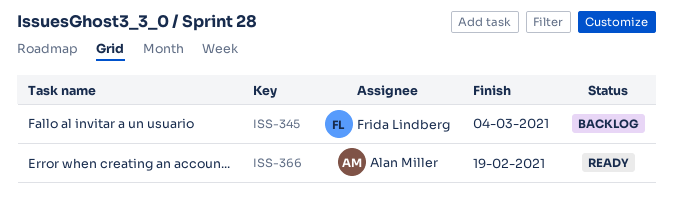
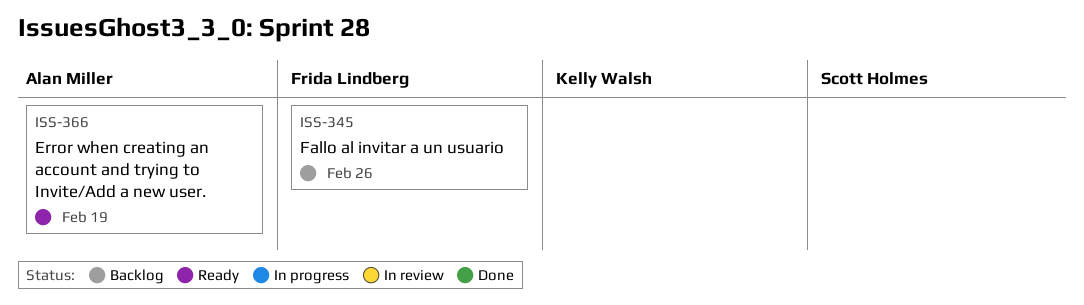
ISS-345, due: Mar 4 -> Feb 26

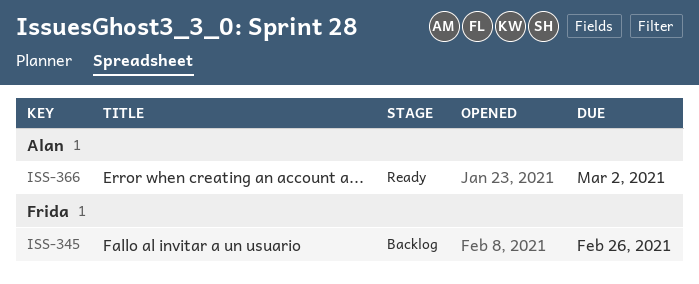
ISS-366, due: Feb 19 -> Mar 2

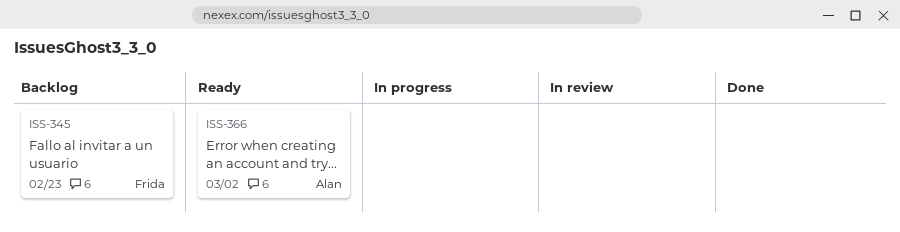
ISS-345, due: Feb 26 -> Feb 23

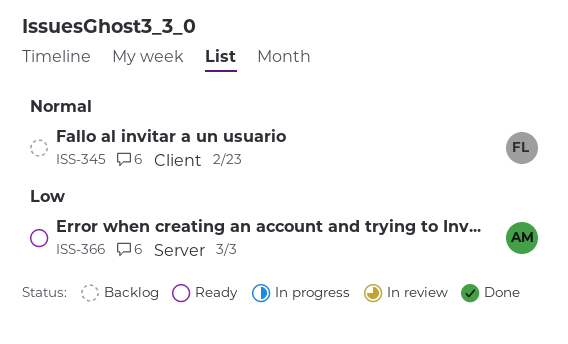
ISS-366, due: Mar 2 -> Mar 3

